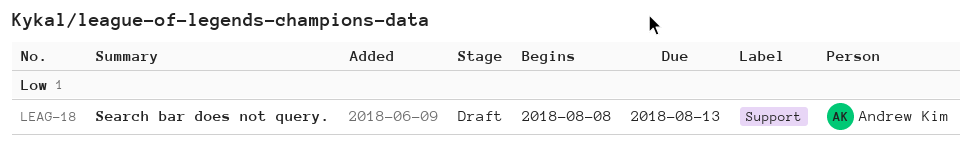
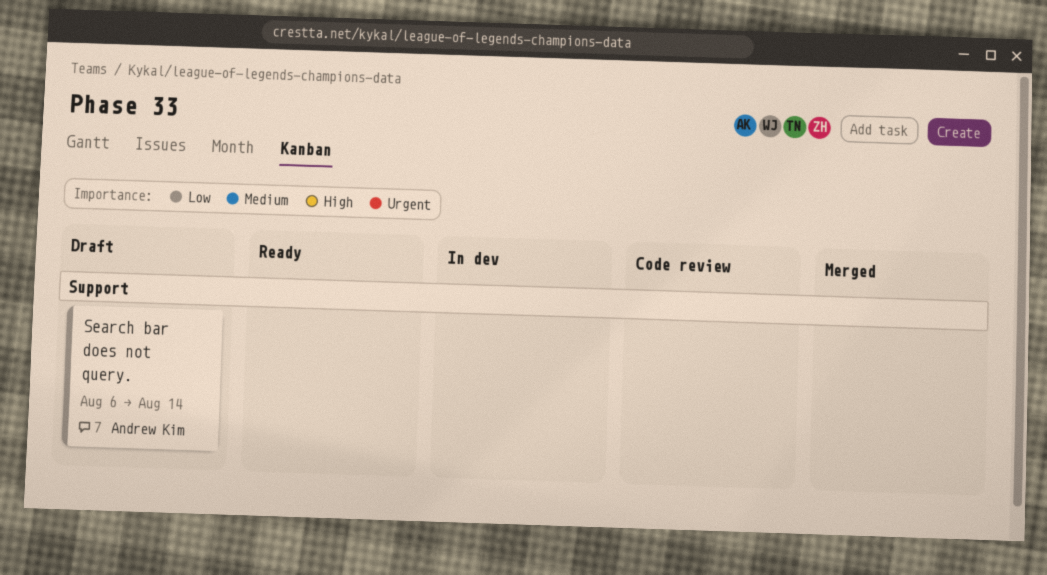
Search bar does not query., start: Aug 8 -> Aug 6
Search bar does not query., due: Aug 13 -> Aug 14

